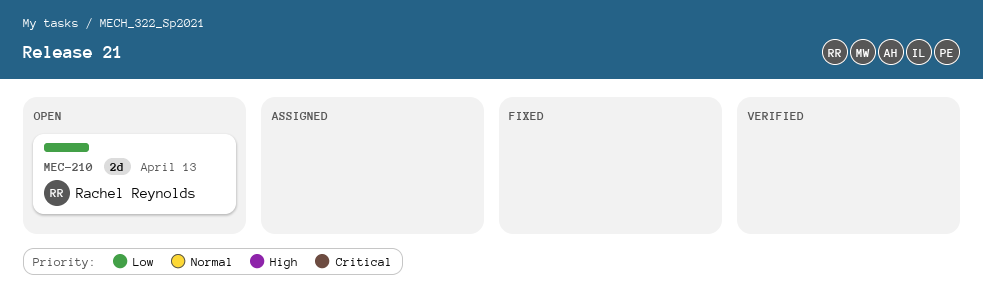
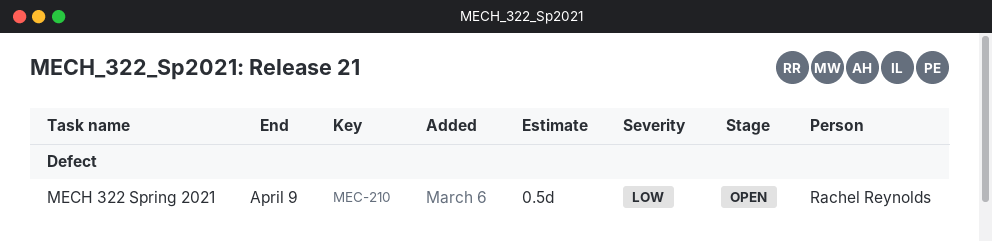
MEC-210, estimate: 2d -> 0.5d
MEC-210, due: Apr 13 -> Apr 9

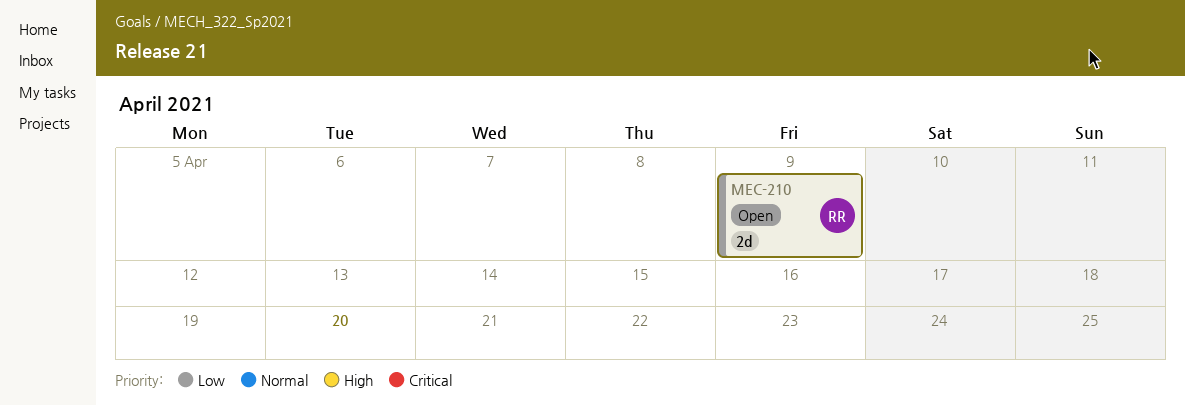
MEC-210, estimate: 0.5d -> 2d

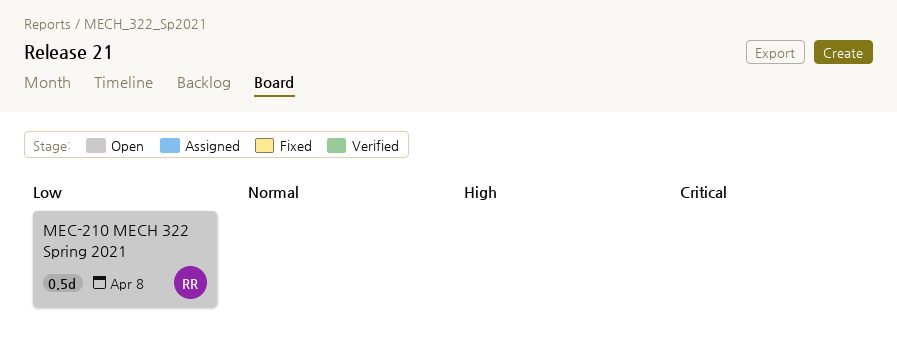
MEC-210, estimate: 2d -> 0.5d
MEC-210, due: Apr 9 -> Apr 8

